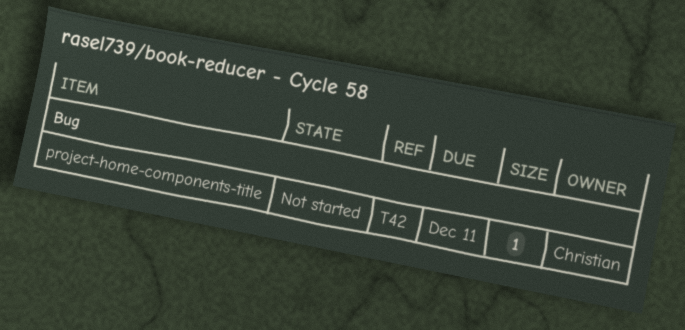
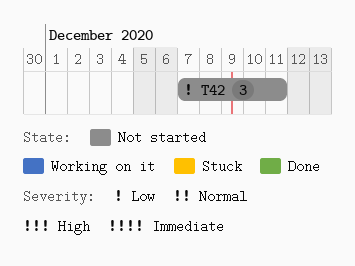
T42, estimate: 1 -> 3

